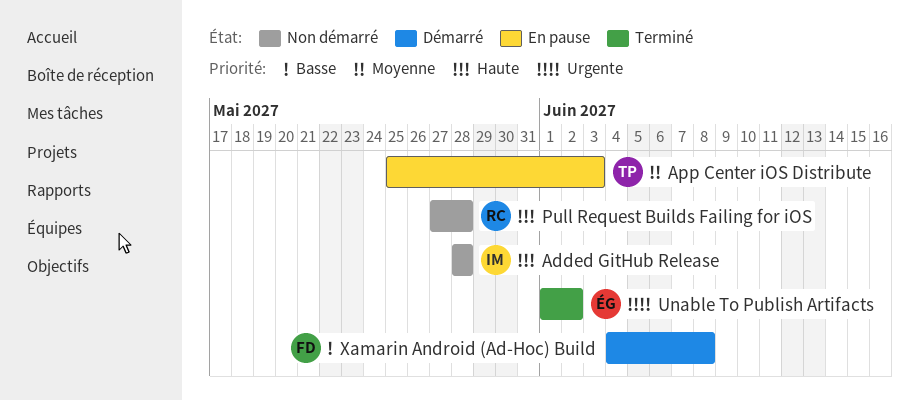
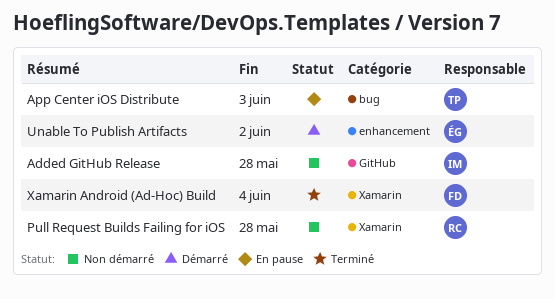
Unable To Publish Artifacts, status: Terminé -> Démarré
Xamarin Android (Ad-Hoc) Build, status: Démarré -> Terminé
Xamarin Android (Ad-Hoc) Build, due: Jun 8 -> Jun 4

